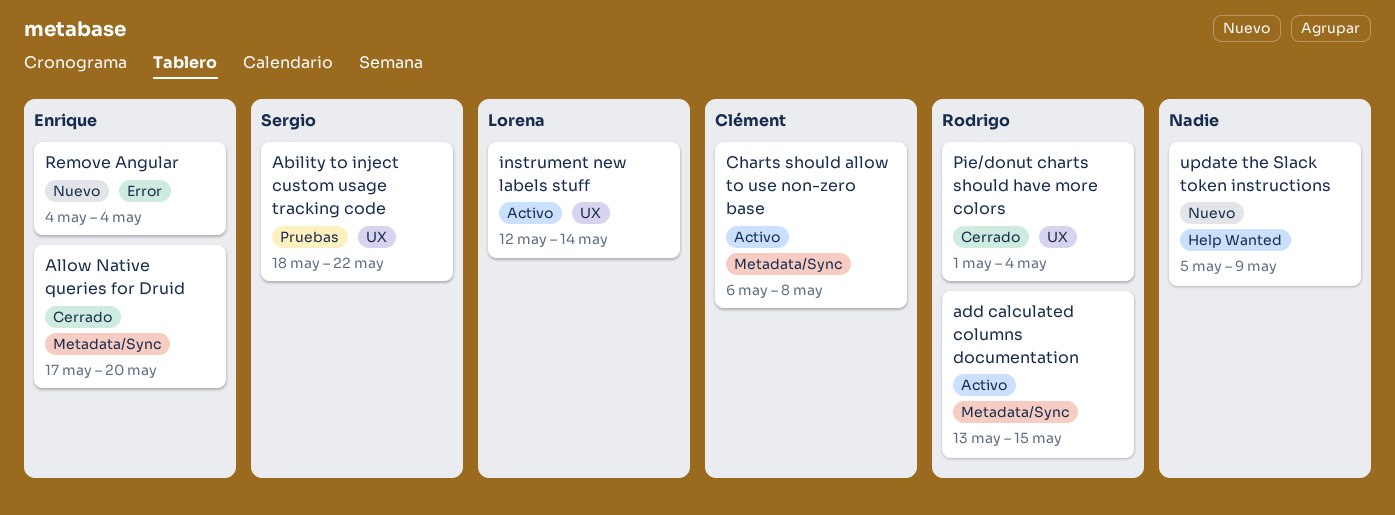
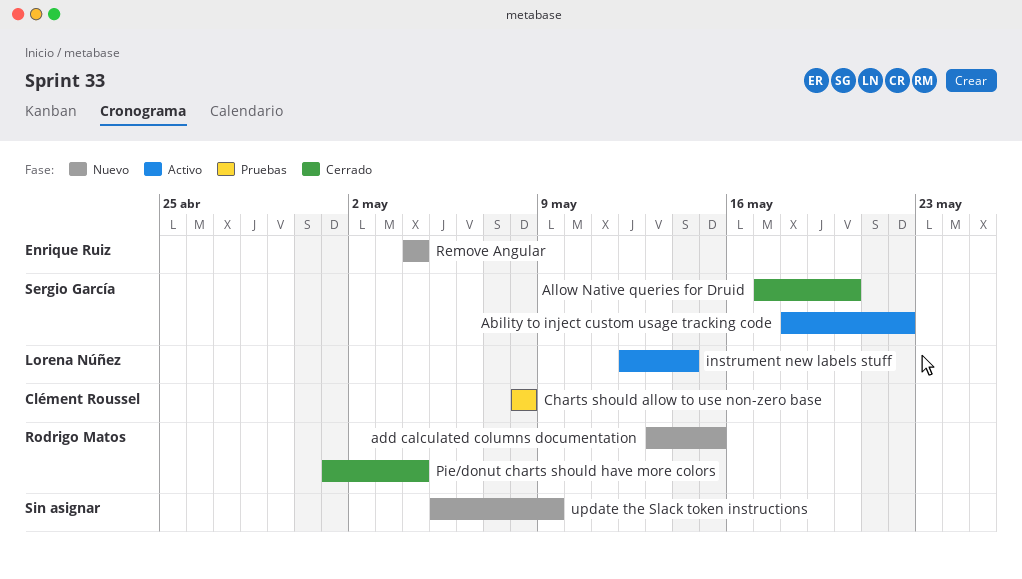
Ability to inject custom usage tracking code, status: Pruebas -> Activo
add calculated columns documentation, status: Activo -> Nuevo
Allow Native queries for Druid, owner: Enrique Ruiz -> Sergio García
Charts should allow to use non-zero base, status: Activo -> Pruebas
Charts should allow to use non-zero base, start: May 6 -> May 8

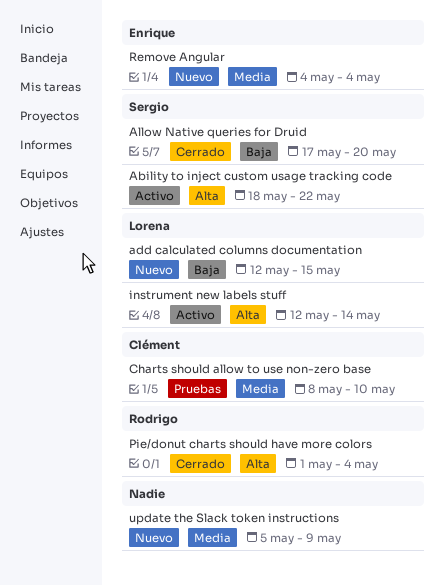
add calculated columns documentation, owner: Rodrigo Matos -> Lorena Núñez
add calculated columns documentation, start: May 13 -> May 12
Charts should allow to use non-zero base, due: May 8 -> May 10

